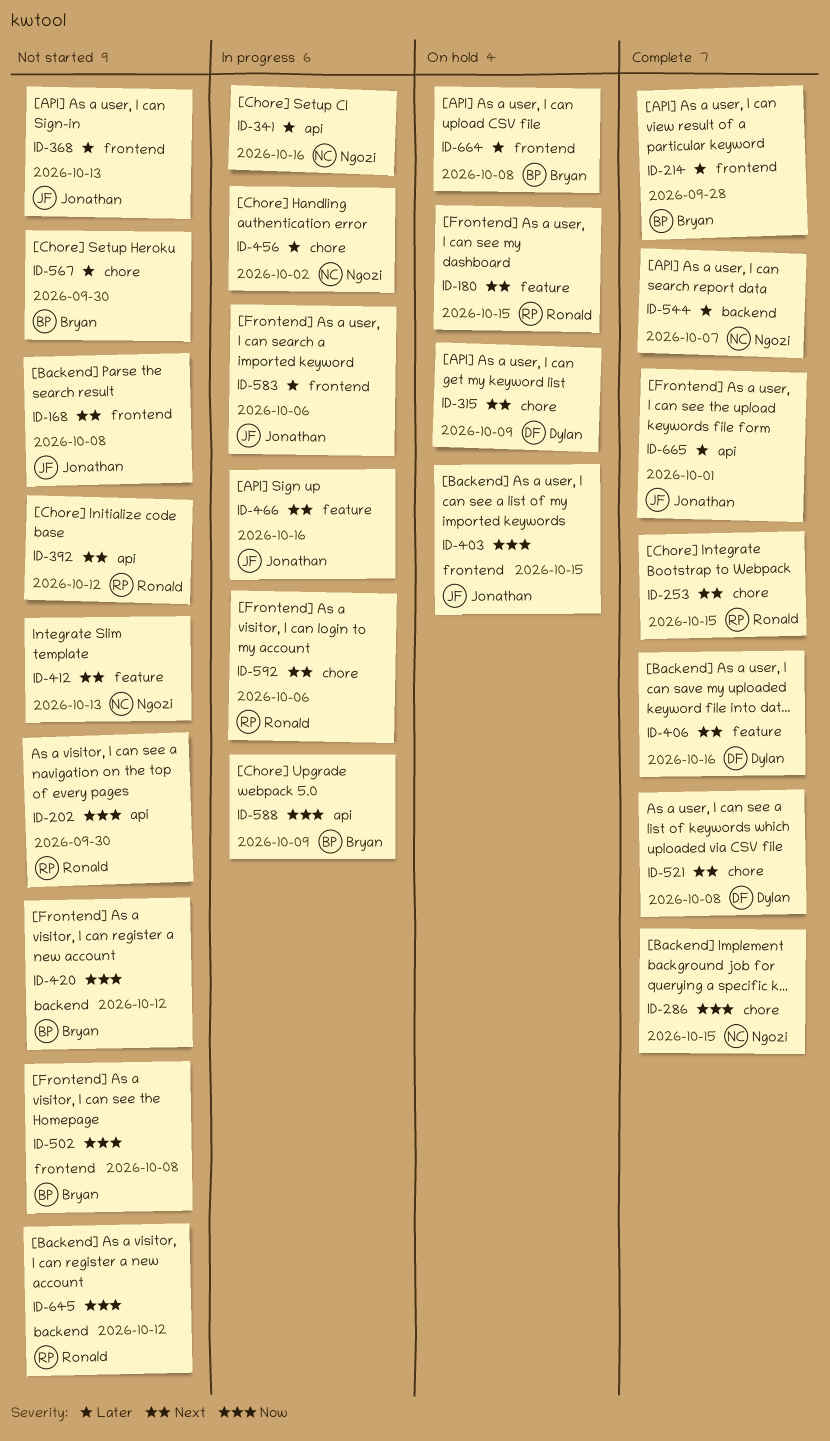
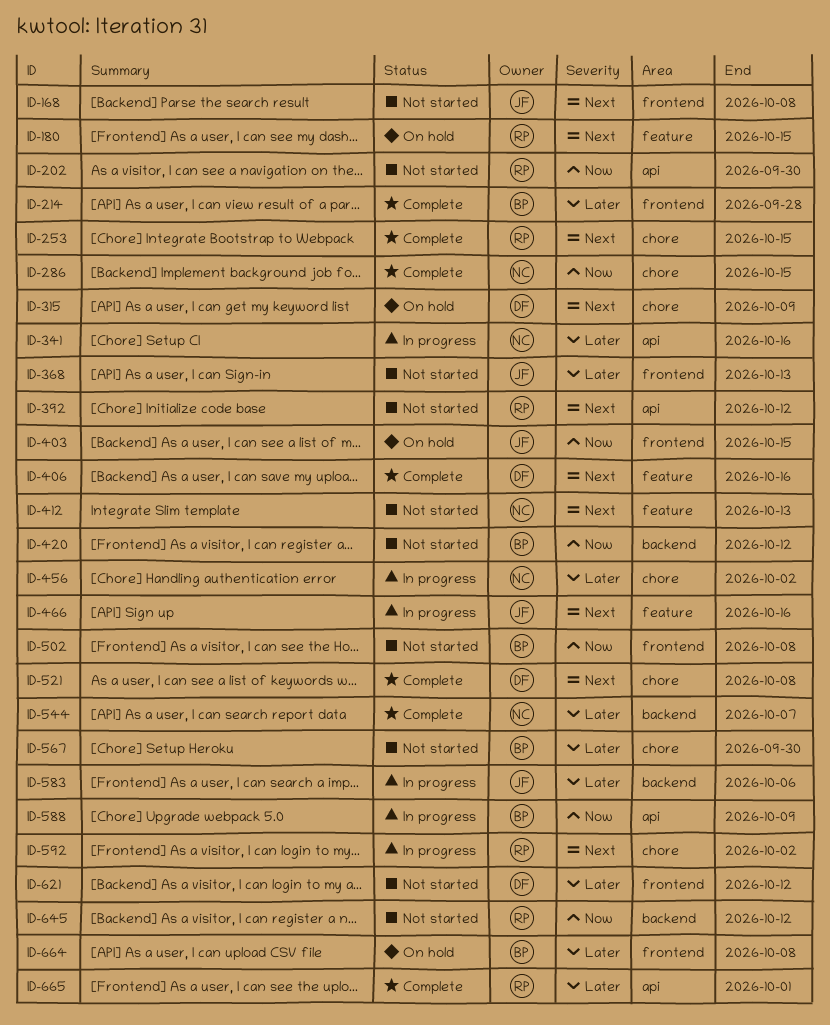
ID-583, label: frontend -> backend
ID-592, due: Oct 6 -> Oct 2
ID-621: none -> present
ID-665, owner: Jonathan -> Ronald

